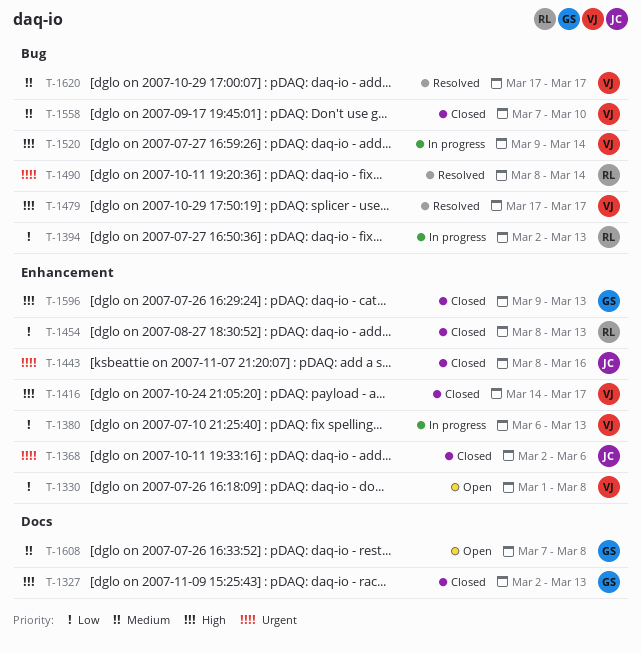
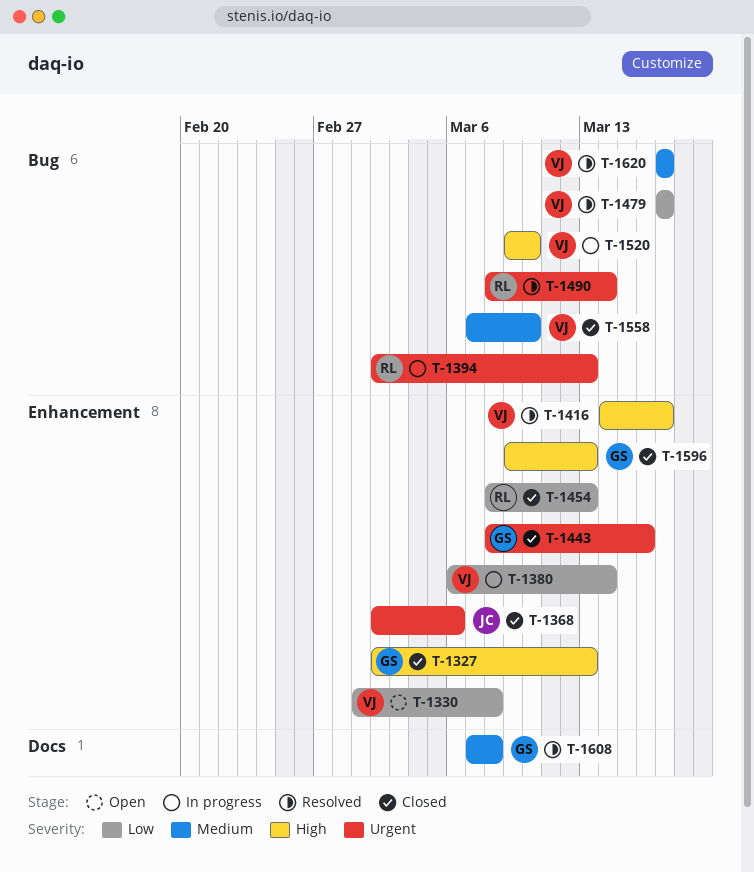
T-1327, label: Docs -> Enhancement
T-1380, due: Mar 13 -> Mar 14
T-1394, priority: Low -> Urgent
T-1416, status: Closed -> Resolved
T-1443, owner: JC -> GS
T-1479, priority: High -> Low
T-1520, due: Mar 14 -> Mar 10
T-1608, status: Open -> Resolved

